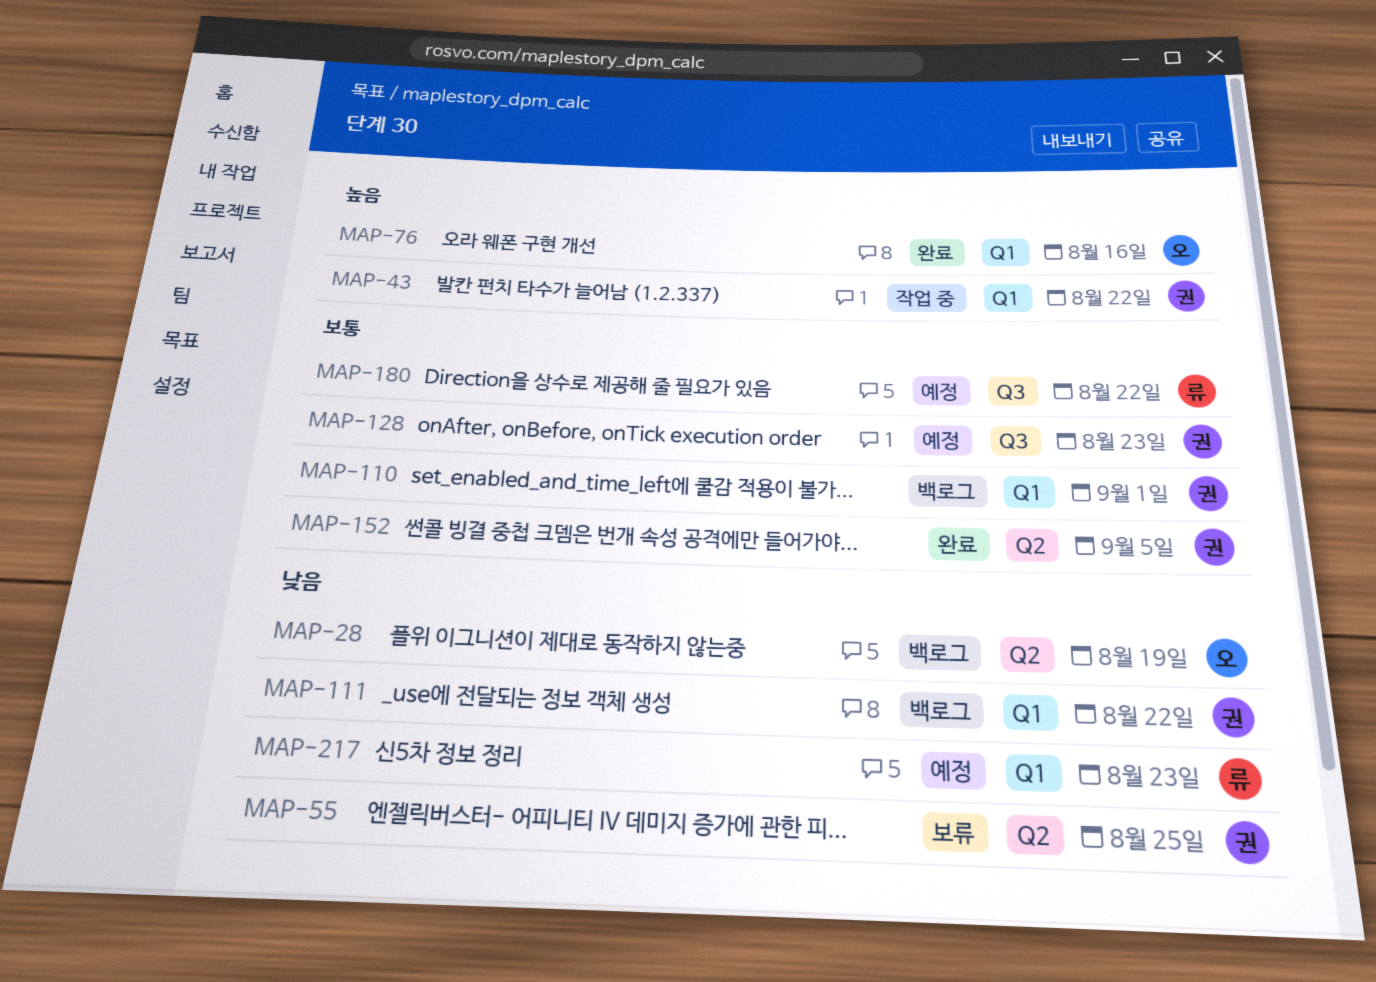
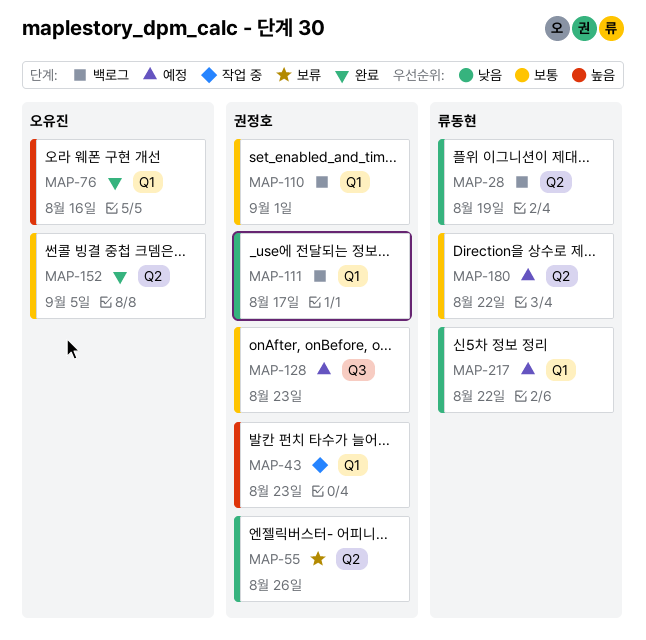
MAP-28, owner: 오유진 -> 류동현
MAP-43, due: Aug 22 -> Aug 23
MAP-55, due: Aug 25 -> Aug 26
MAP-111, due: Aug 22 -> Aug 17
MAP-152, owner: 권정호 -> 오유진
MAP-180, label: Q3 -> Q2
MAP-217, due: Aug 23 -> Aug 22

